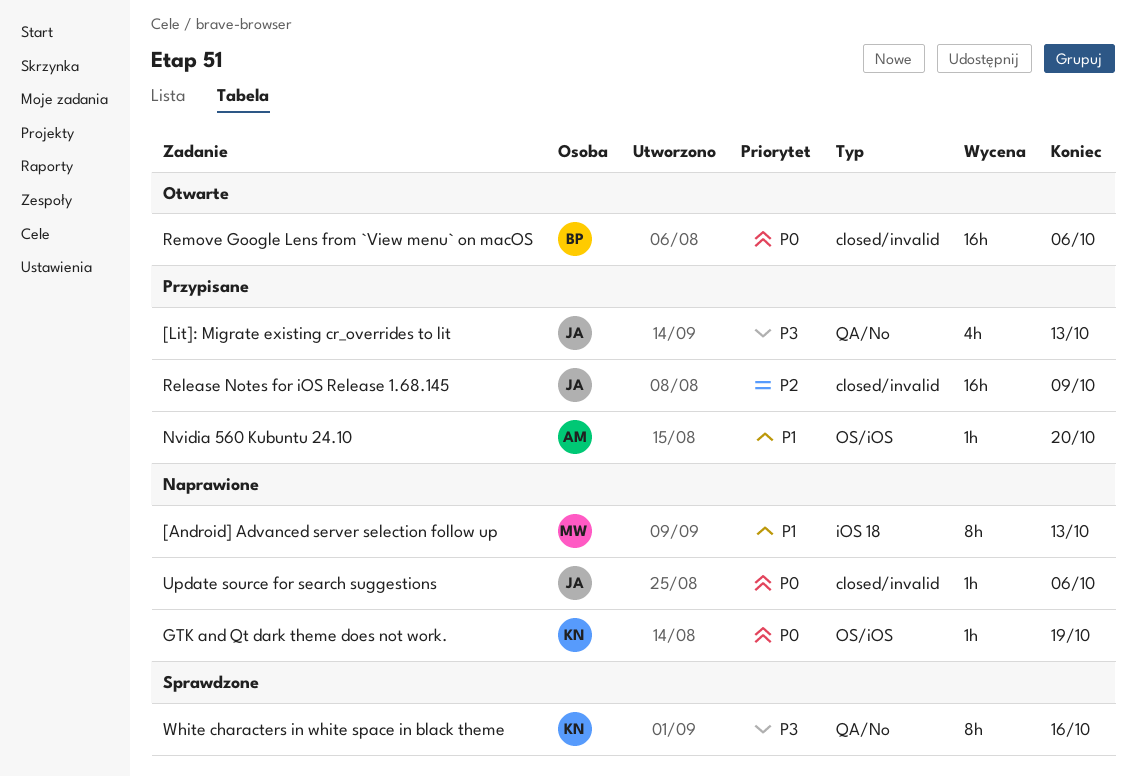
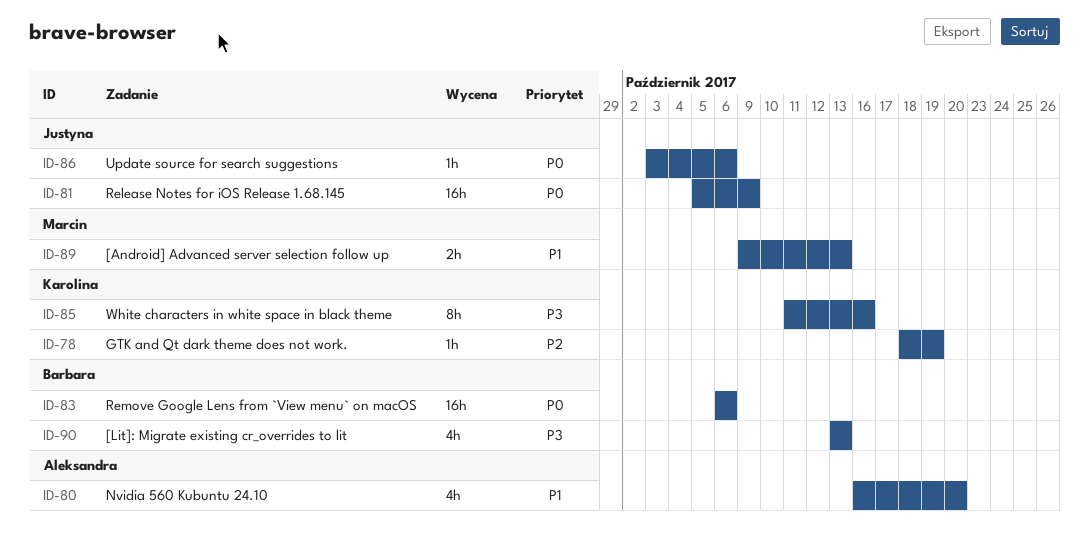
[Android] Advanced server selection follow up, estimate: 8h -> 2h
[Lit]: Migrate existing cr_overrides to lit, owner: Justyna -> Barbara
GTK and Qt dark theme does not work., priority: P0 -> P2
Nvidia 560 Kubuntu 24.10, estimate: 1h -> 4h
Release Notes for iOS Release 1.68.145, priority: P2 -> P0

